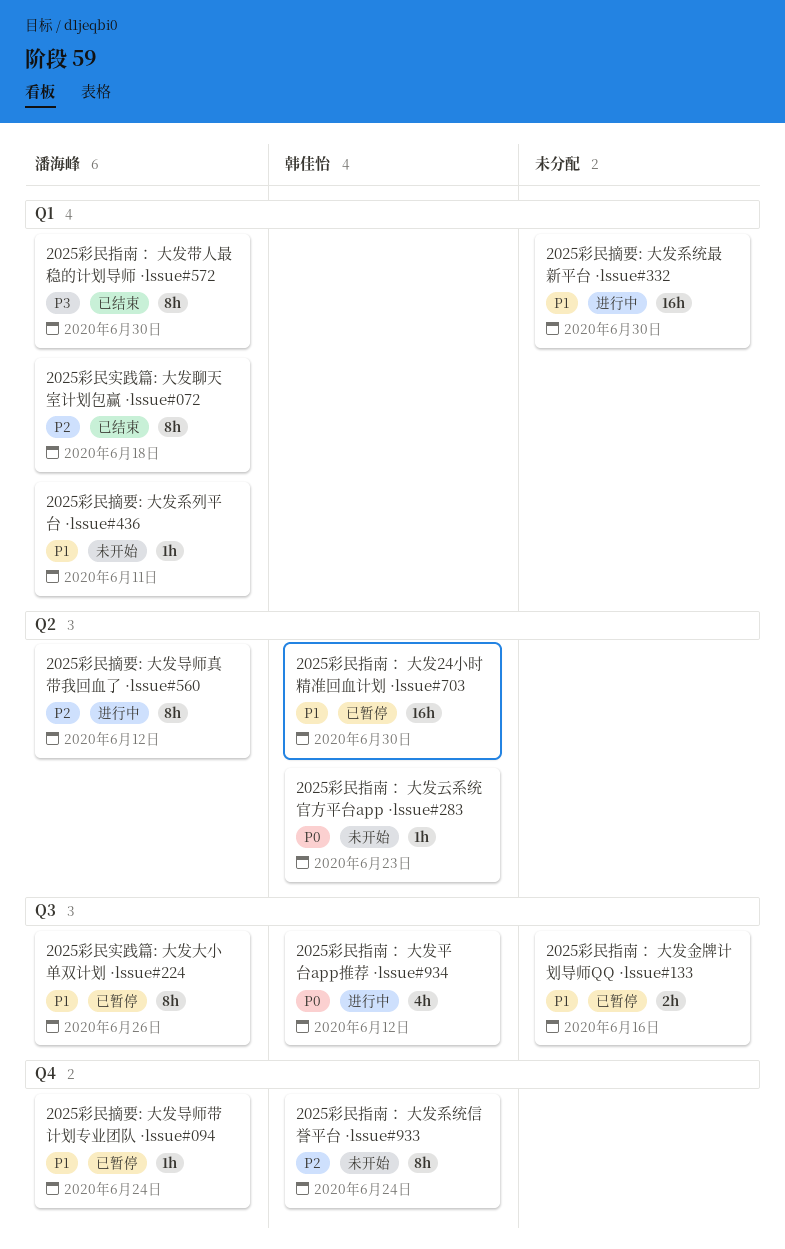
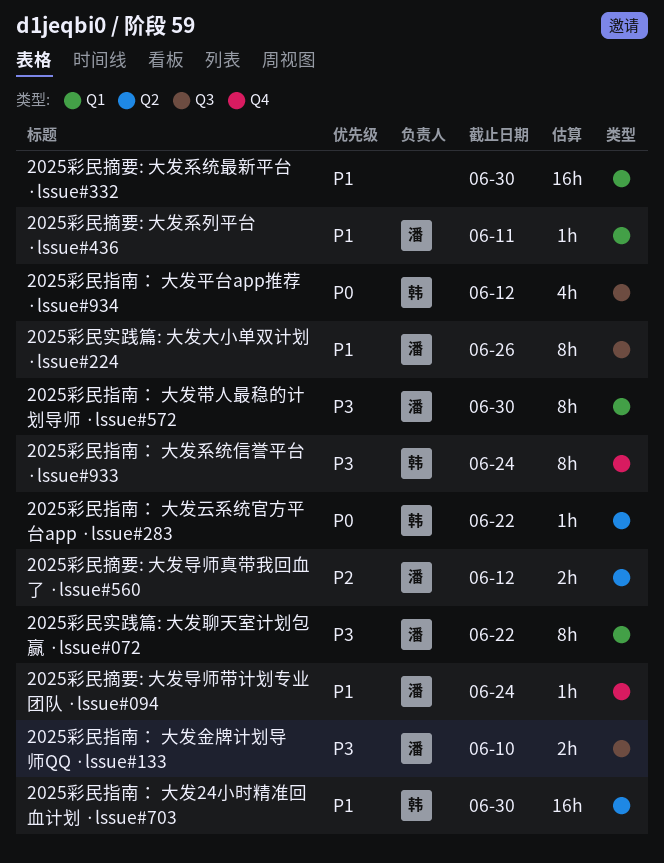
2025彩民实践篇: 大发聊天室计划包赢 ·lssue#072, priority: P2 -> P3
2025彩民实践篇: 大发聊天室计划包赢 ·lssue#072, due: Jun 18 -> Jun 22
2025彩民指南： 大发云系统官方平台app ·lssue#283, due: Jun 23 -> Jun 22
2025彩民指南： 大发系统信誉平台 ·lssue#933, priority: P2 -> P3
2025彩民指南： 大发金牌计划导师QQ ·lssue#133, owner: none -> 潘海峰
2025彩民指南： 大发金牌计划导师QQ ·lssue#133, priority: P1 -> P3
2025彩民指南： 大发金牌计划导师QQ ·lssue#133, due: Jun 16 -> Jun 10
2025彩民摘要: 大发导师真带我回血了 ·lssue#560, estimate: 8h -> 2h

